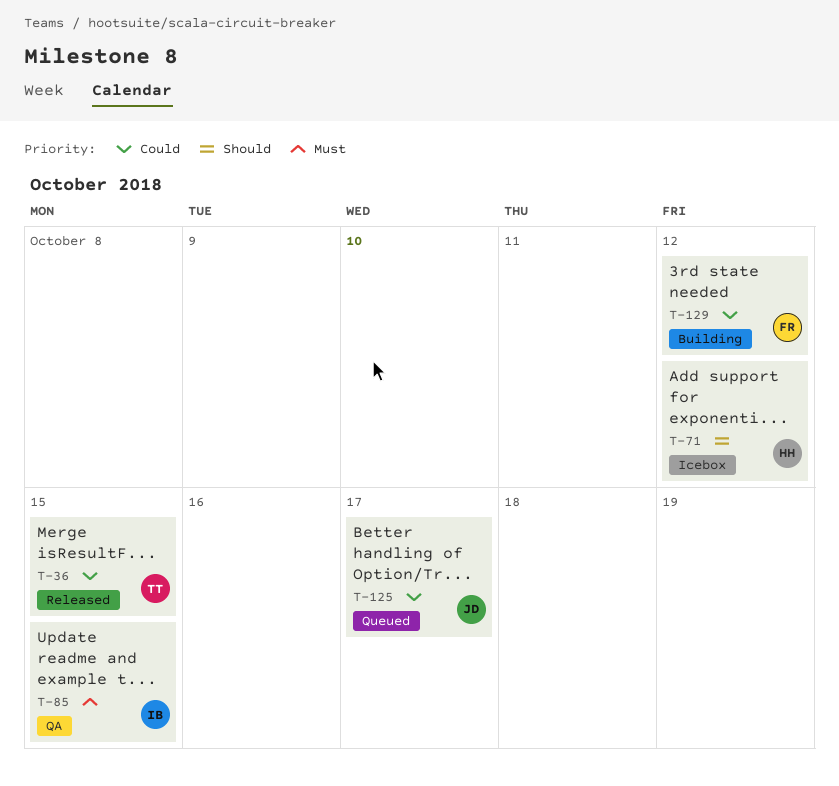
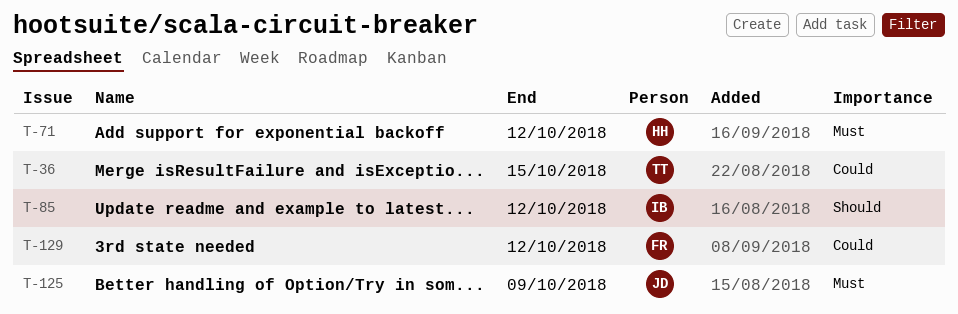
T-71, priority: Should -> Must
T-85, priority: Must -> Should
T-85, due: Oct 15 -> Oct 12
T-125, priority: Could -> Must
T-125, due: Oct 17 -> Oct 9

